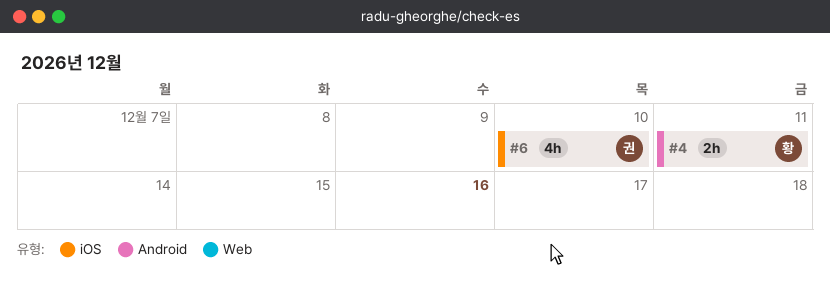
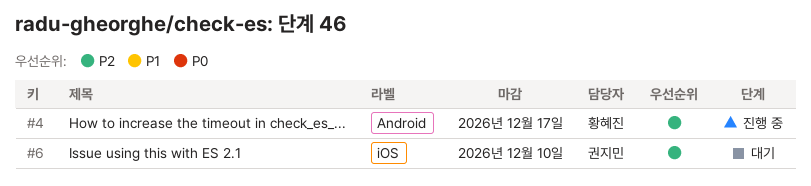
#4, due: Dec 11 -> Dec 17

